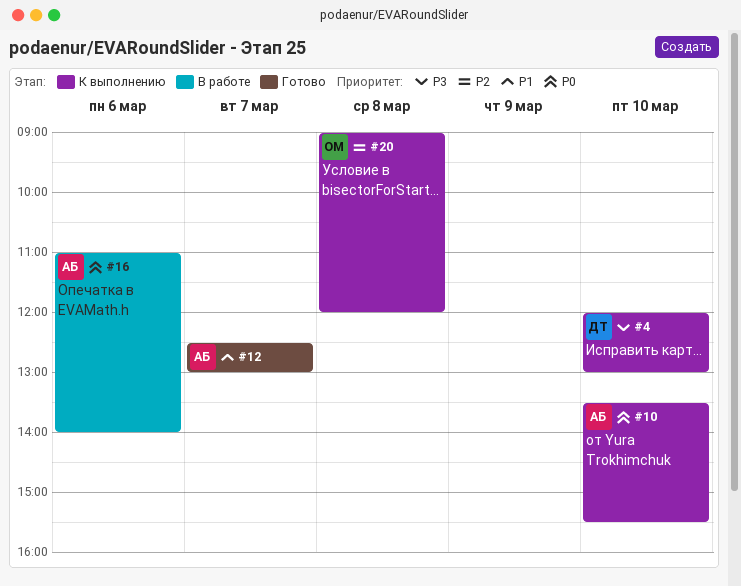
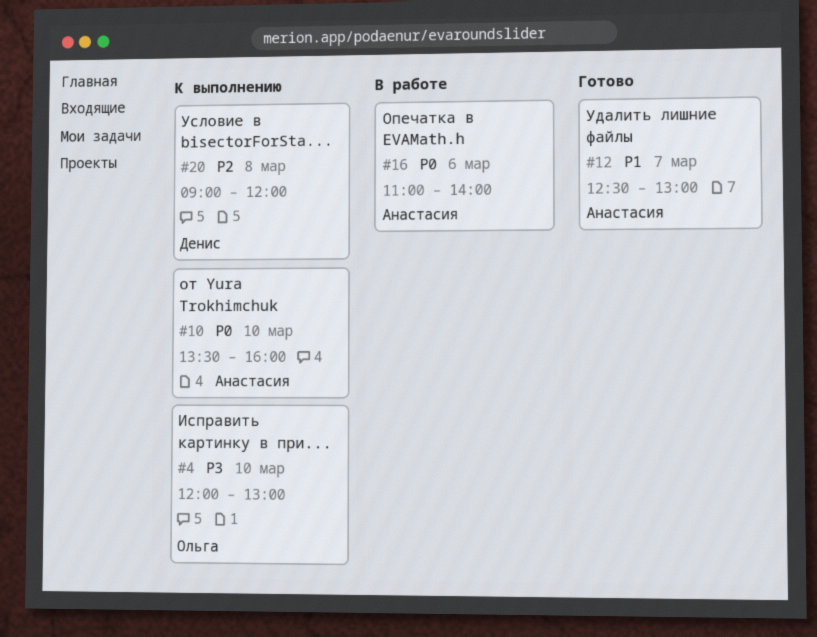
#4, owner: Денис -> Ольга
#10, ends: 15:30 -> 16:00
#20, owner: Ольга -> Денис

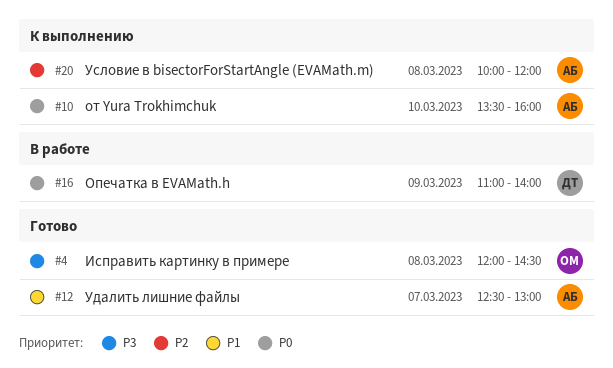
#4, status: К выполнению -> Готово
#4, day: Mar 10 -> Mar 8
#4, ends: 13:00 -> 14:30
#16, owner: Анастасия -> Денис
#16, day: Mar 6 -> Mar 9
#20, owner: Денис -> Анастасия
#20, begins: 09:00 -> 10:00

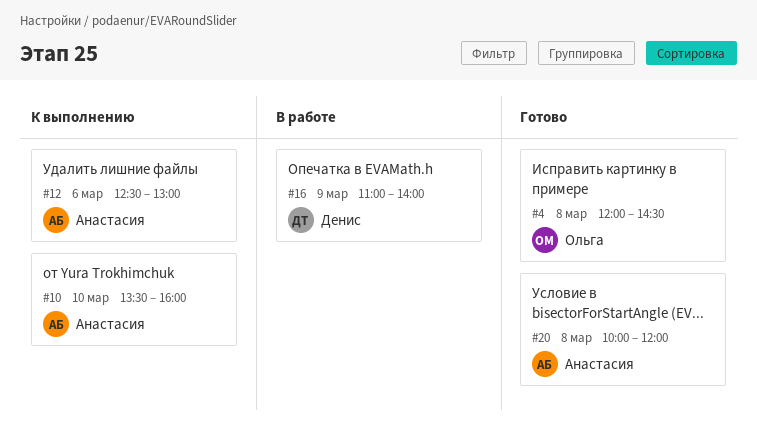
#12, status: Готово -> К выполнению
#12, day: Mar 7 -> Mar 6
#20, status: К выполнению -> Готово

